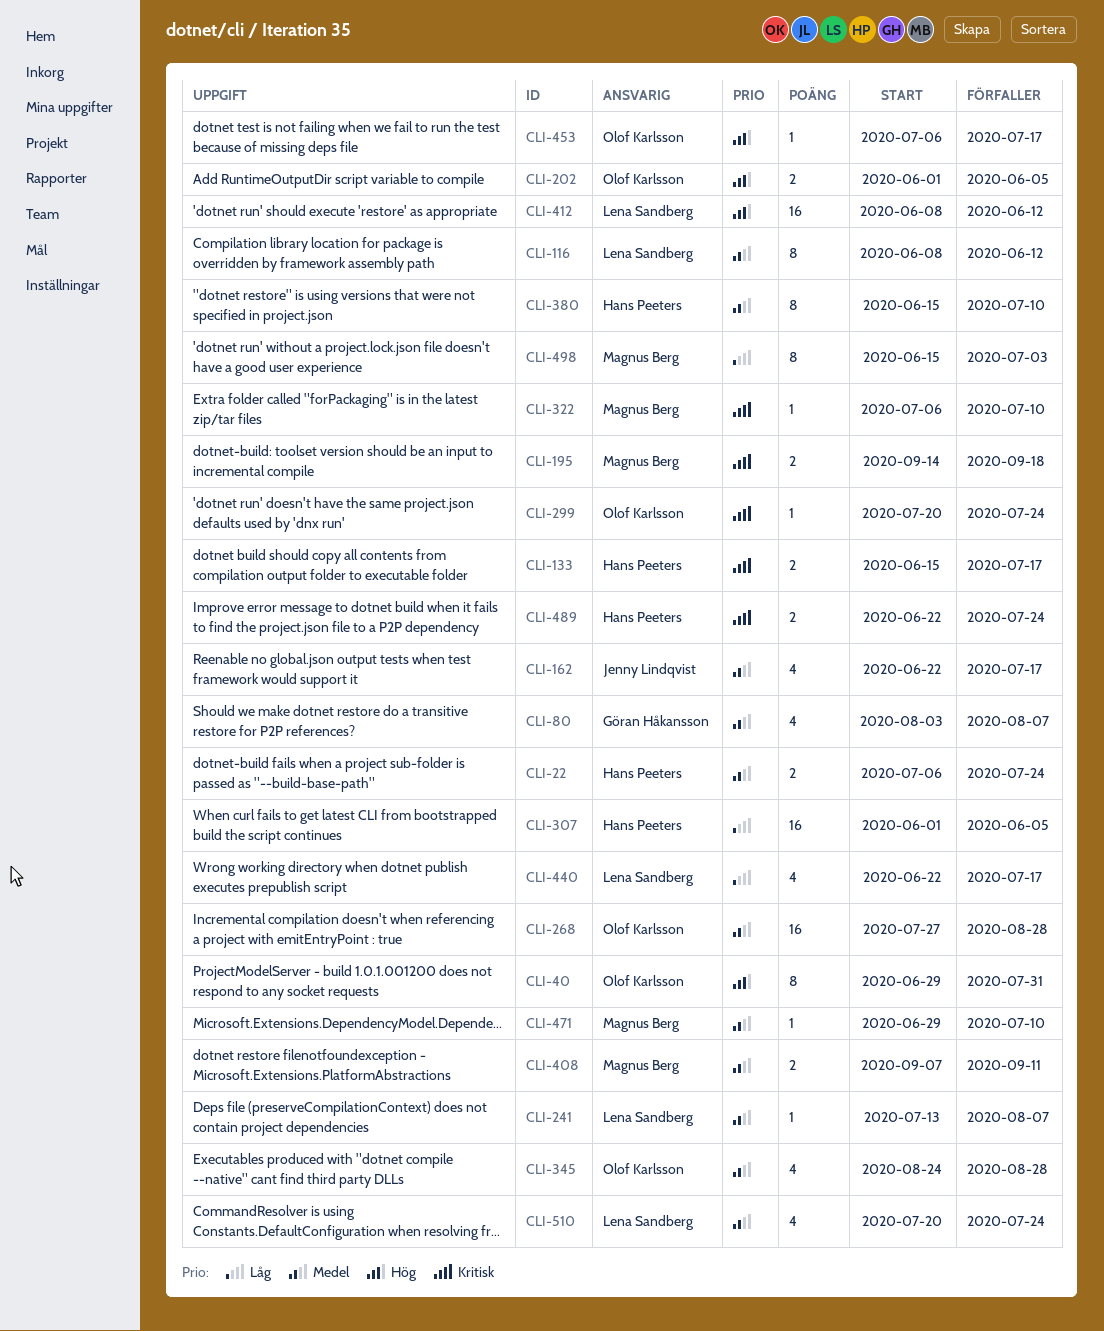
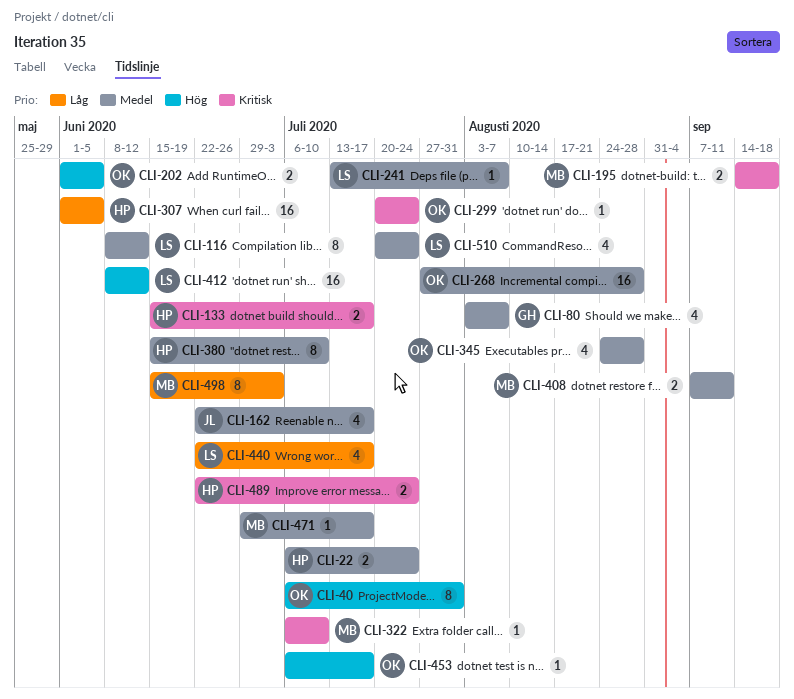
CLI-40, start: Jun 29 -> Jul 6
CLI-471, due: Jul 10 -> Jul 17

